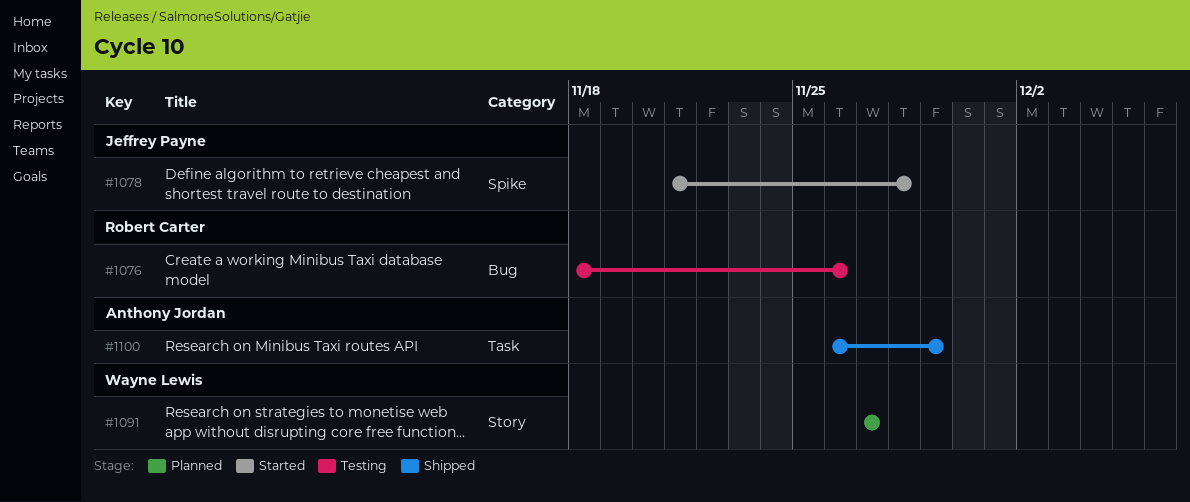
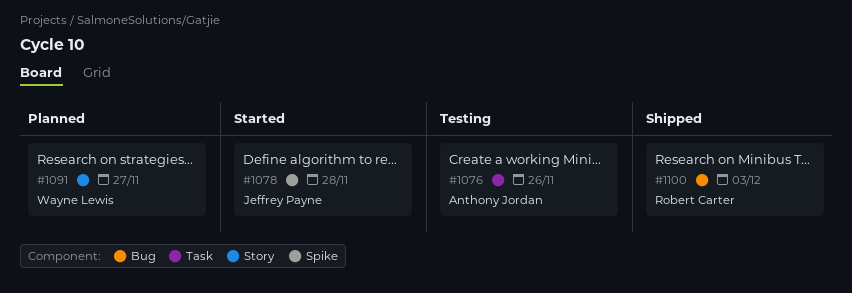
#1076, owner: Robert Carter -> Anthony Jordan
#1076, label: Bug -> Task
#1100, owner: Anthony Jordan -> Robert Carter
#1100, label: Task -> Bug
#1100, due: Nov 29 -> Dec 3

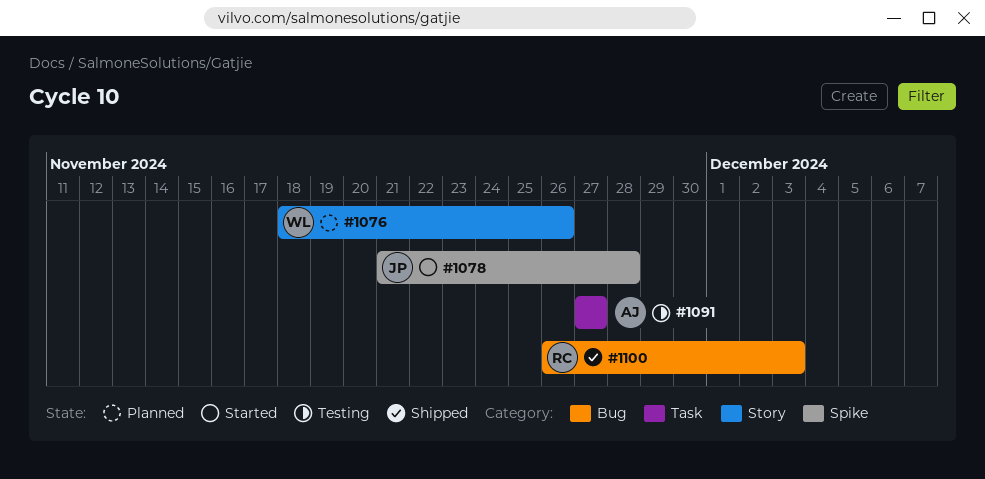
#1076, status: Testing -> Planned
#1076, owner: Anthony Jordan -> Wayne Lewis
#1076, label: Task -> Story
#1091, status: Planned -> Testing
#1091, owner: Wayne Lewis -> Anthony Jordan
#1091, label: Story -> Task

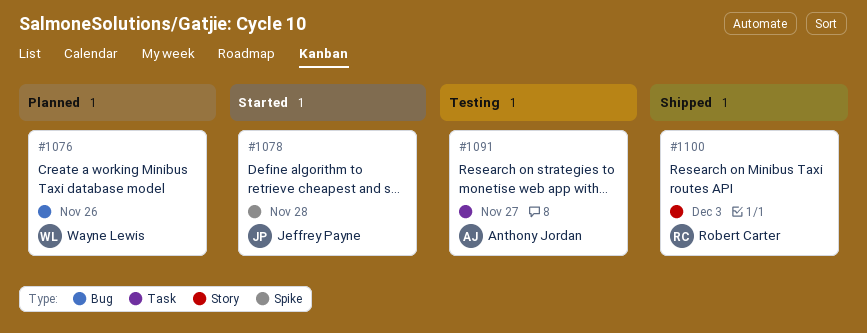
#1076, label: Story -> Bug
#1100, label: Bug -> Story

